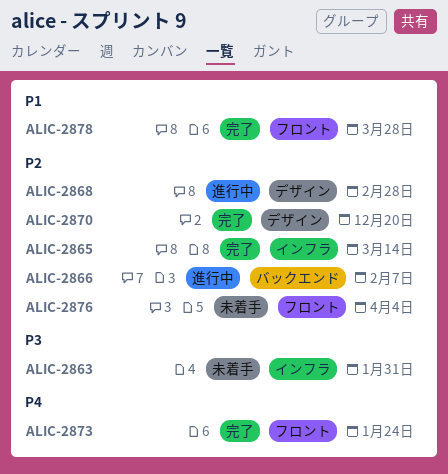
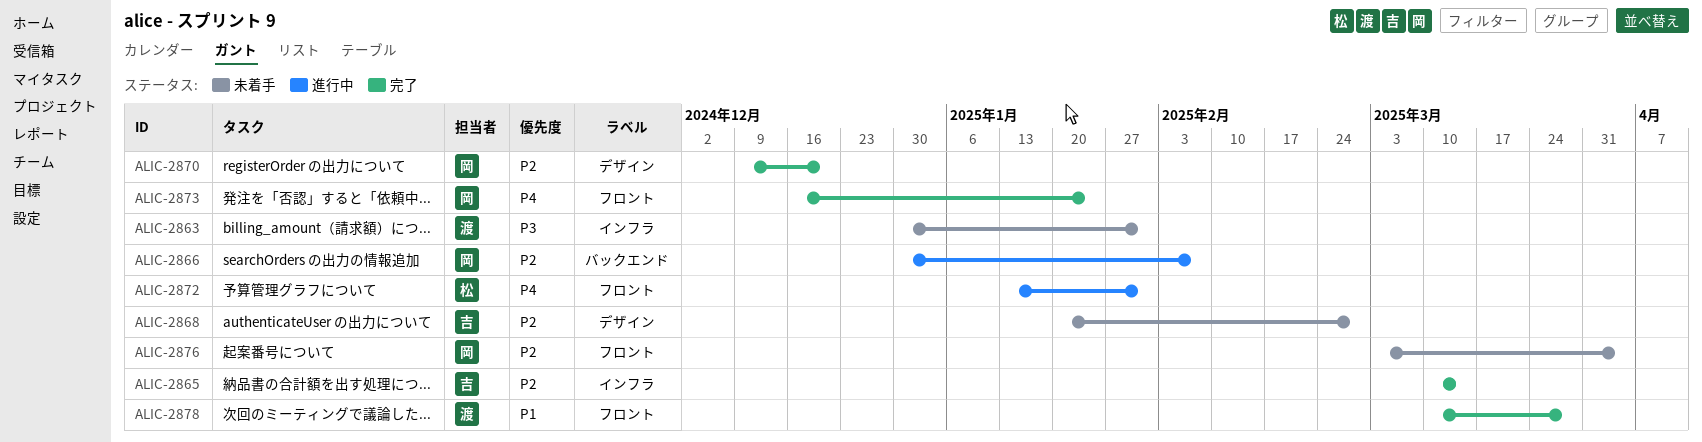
ALIC-2868, status: 進行中 -> 未着手
ALIC-2872: none -> present

